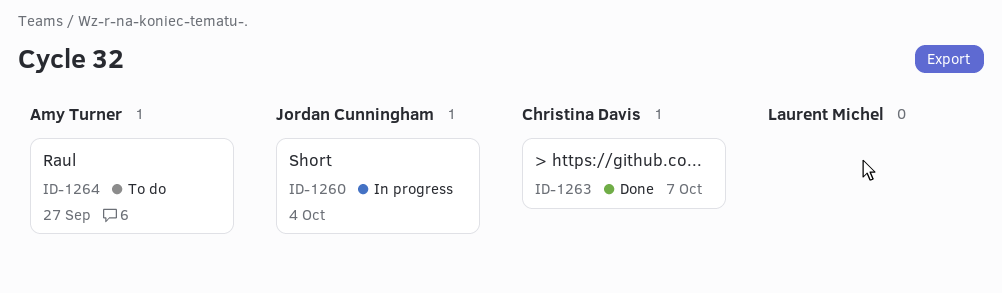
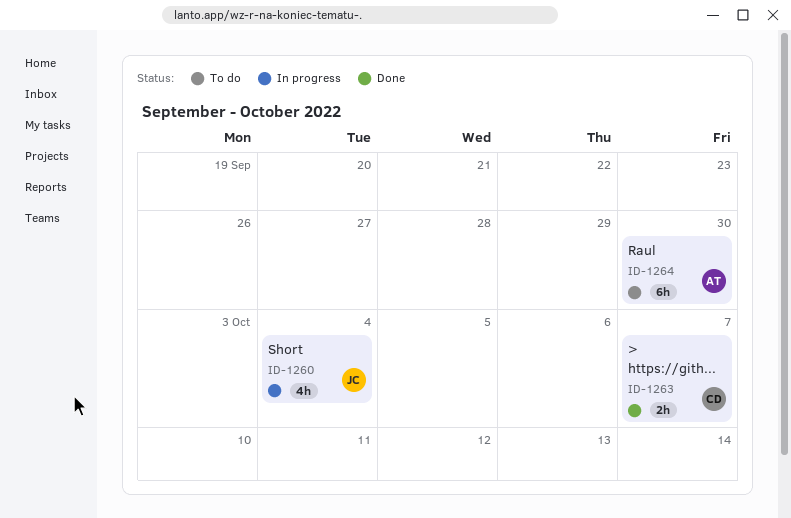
ID-1264, due: Sep 27 -> Sep 30

